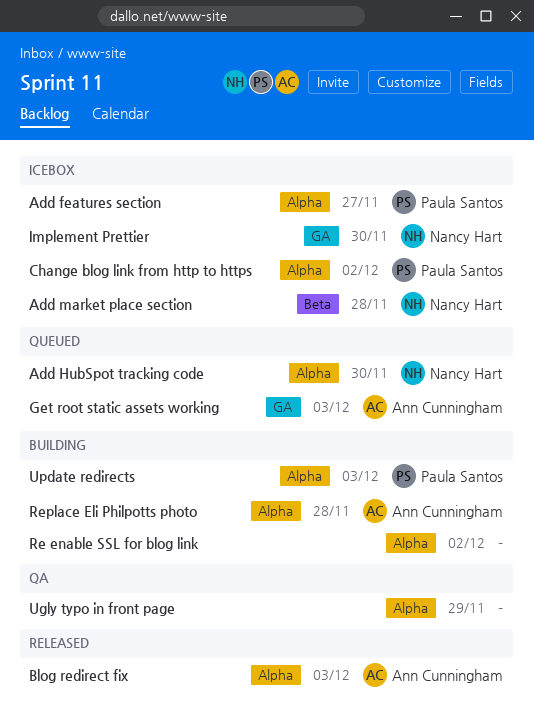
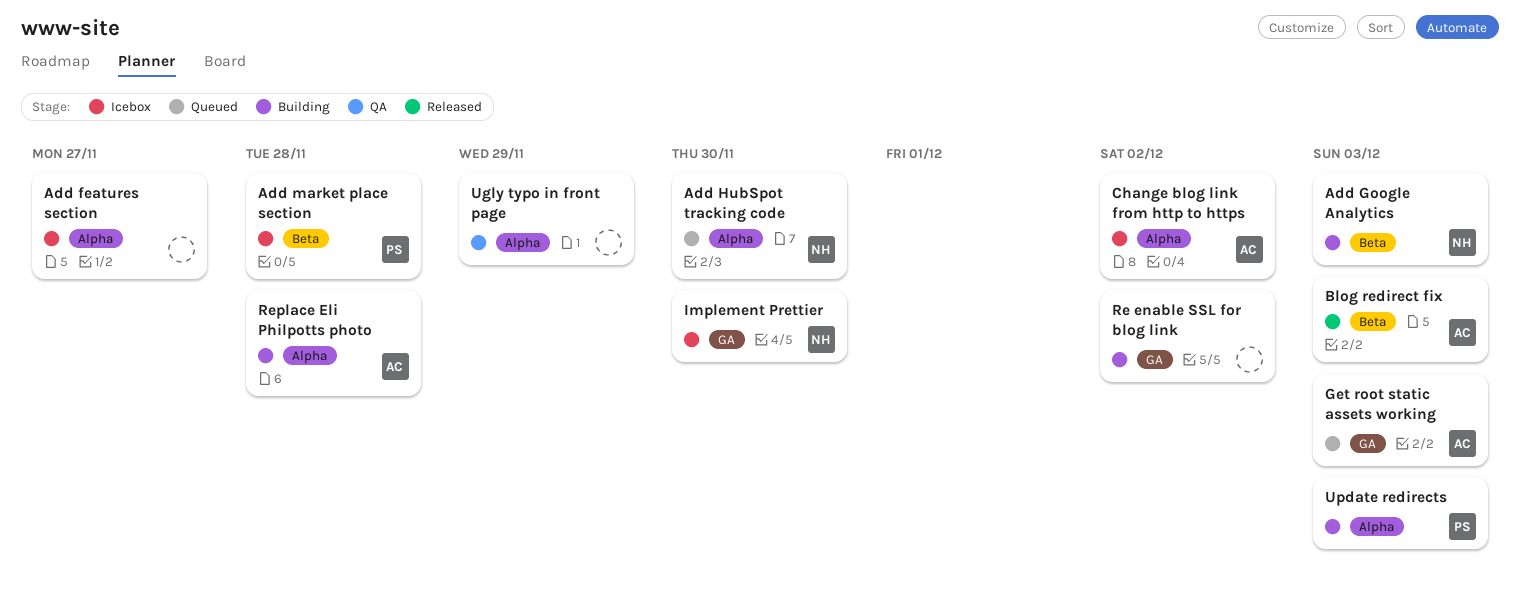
Add features section, owner: Paula Santos -> none
Add Google Analytics: none -> present
Add market place section, owner: Nancy Hart -> Paula Santos
Blog redirect fix, label: Alpha -> Beta
Change blog link from http to https, owner: Paula Santos -> Ann Cunningham
Re enable SSL for blog link, label: Alpha -> GA

